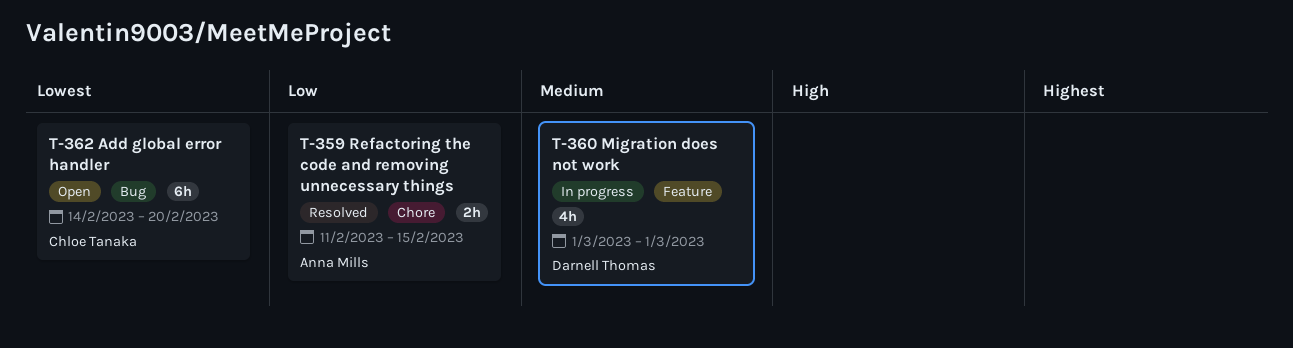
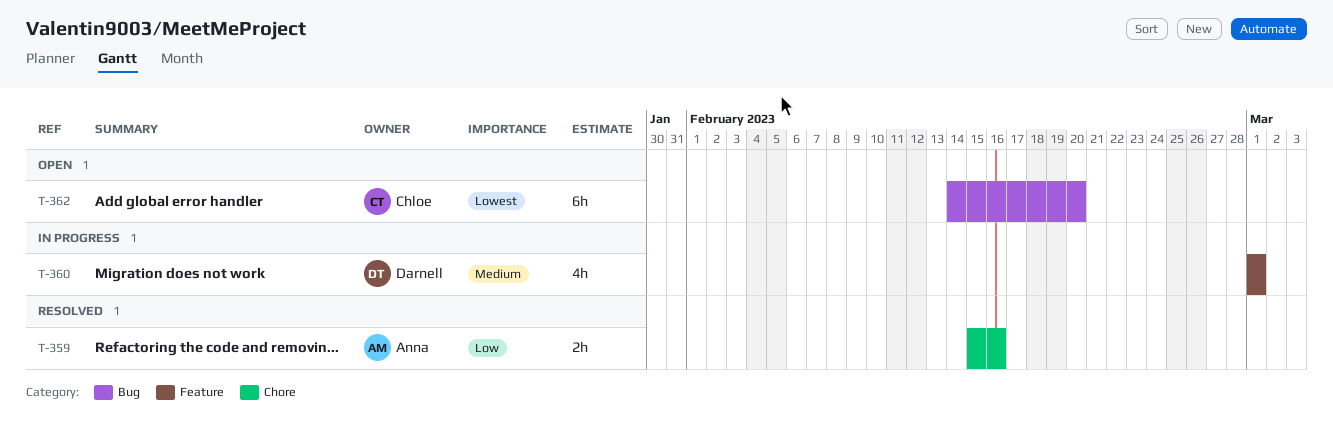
T-359, start: Feb 11 -> Feb 15
T-359, due: Feb 15 -> Feb 16

